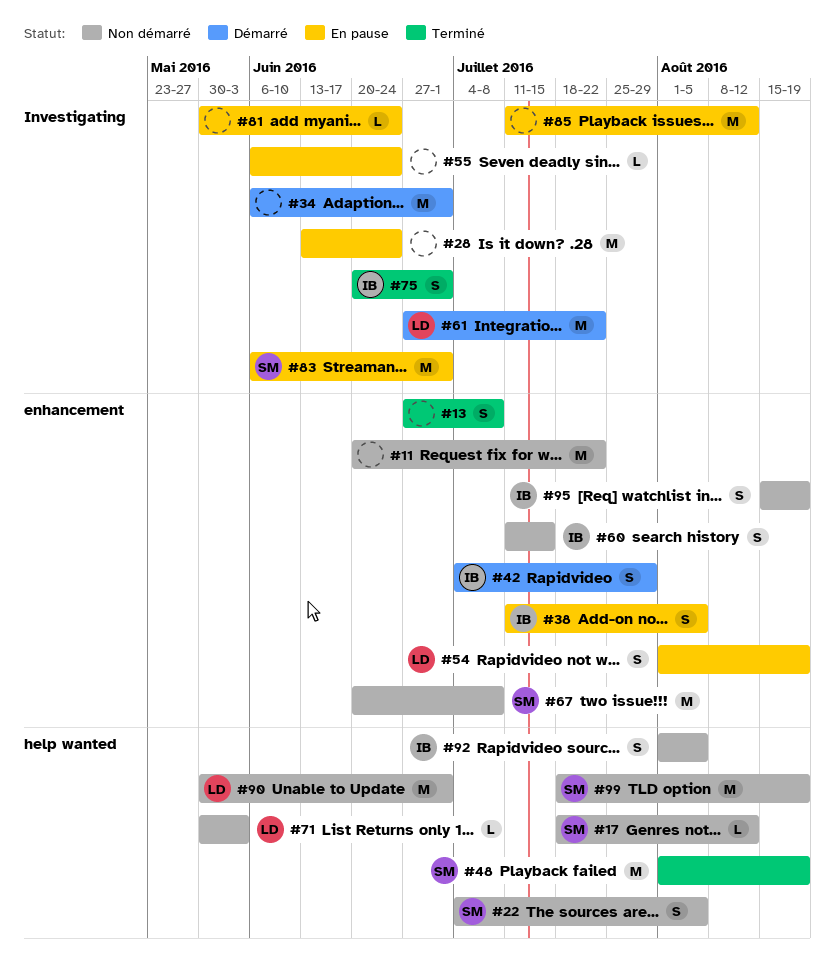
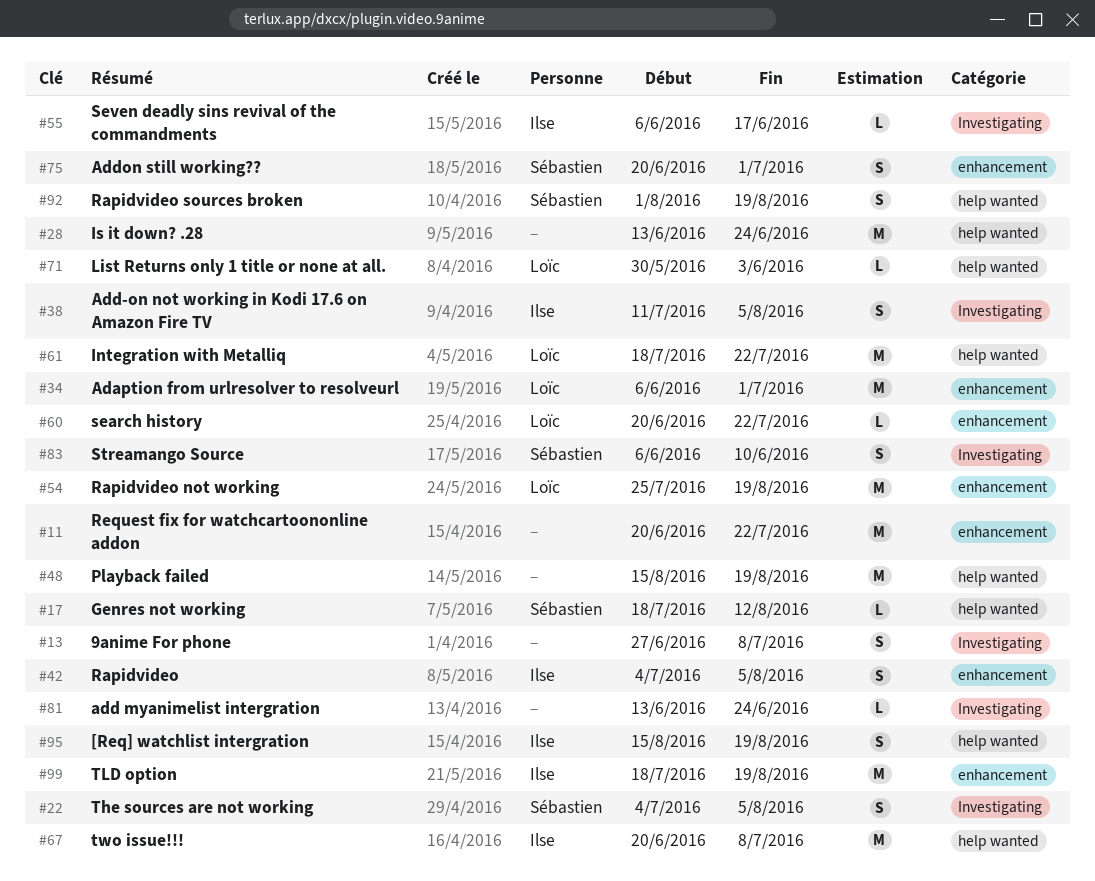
#13, label: enhancement -> Investigating
#22, label: help wanted -> Investigating
#28, label: Investigating -> help wanted
#34, owner: none -> Loïc
#34, label: Investigating -> enhancement
#38, label: enhancement -> Investigating
#42, due: Jul 29 -> Aug 5
#48, owner: Sébastien -> none
#48, start: Aug 1 -> Aug 15
#54, estimate: S -> M
#54, start: Aug 1 -> Jul 25
#55, owner: none -> Ilse
#55, due: Jun 24 -> Jun 17
#60, owner: Ilse -> Loïc
#60, estimate: S -> L
#60, start: Jul 11 -> Jun 20
#60, due: Jul 15 -> Jul 22
#61, label: Investigating -> help wanted
#61, start: Jun 27 -> Jul 18
#67, owner: Sébastien -> Ilse
#67, label: enhancement -> help wanted
#75, owner: Ilse -> Sébastien
#75, label: Investigating -> enhancement
#81, start: May 30 -> Jun 13
#83, estimate: M -> S
#83, due: Jul 1 -> Jun 10
#85: present -> none
#90: present -> none
#92, owner: Ilse -> Sébastien
#92, due: Aug 5 -> Aug 19
#95, label: enhancement -> help wanted
#99, owner: Sébastien -> Ilse
#99, label: help wanted -> enhancement

